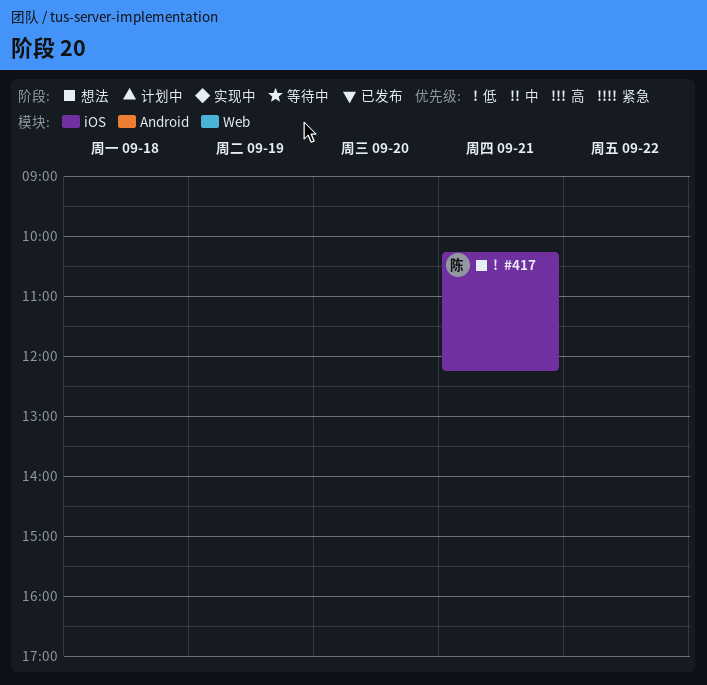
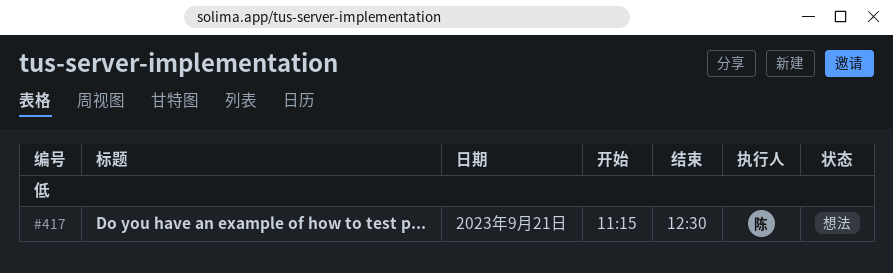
#417, begins: 10:15 -> 11:15
#417, ends: 12:15 -> 12:30

